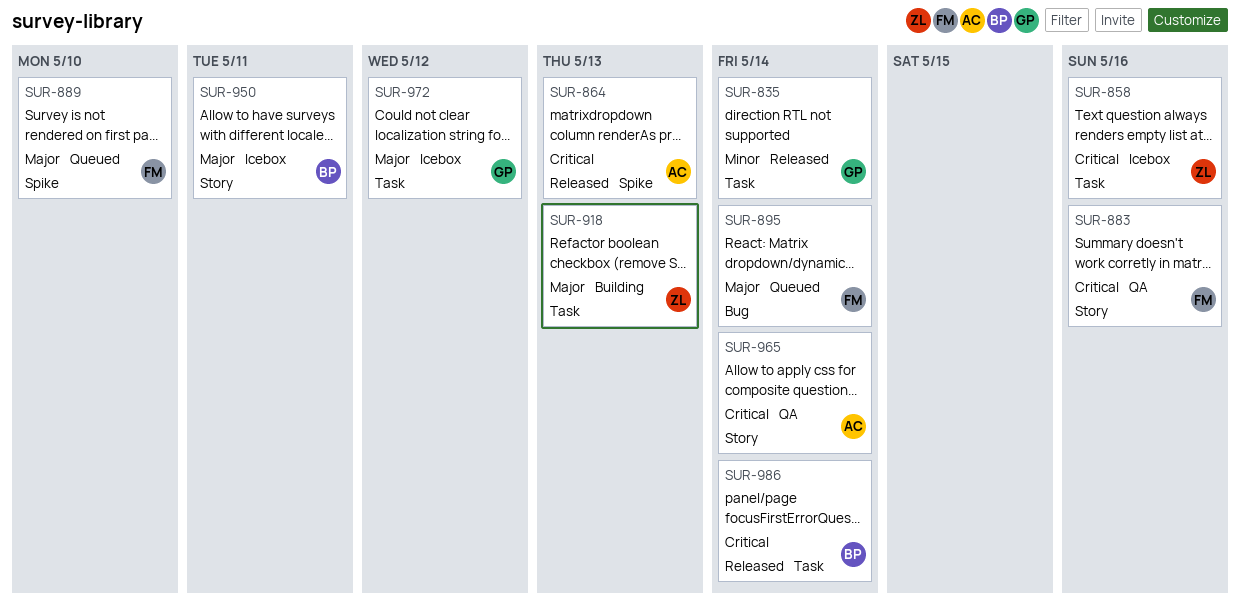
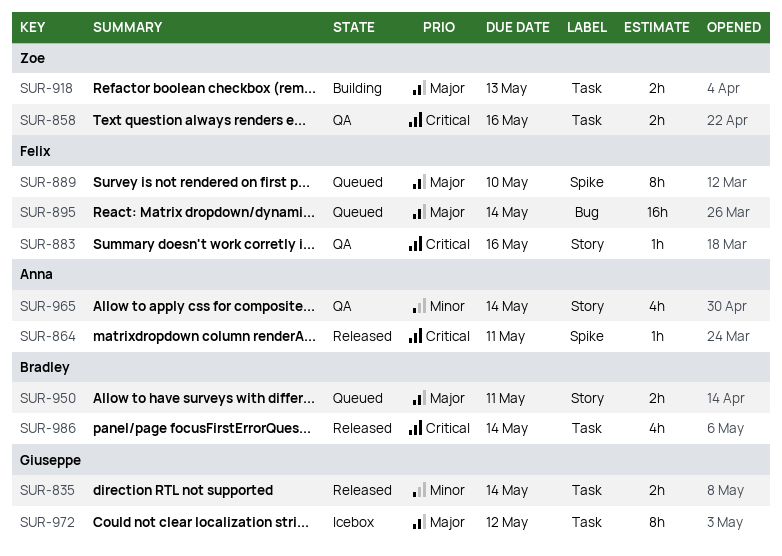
SUR-858, status: Icebox -> QA
SUR-864, due: May 13 -> May 11
SUR-950, status: Icebox -> Queued
SUR-965, priority: Critical -> Minor

